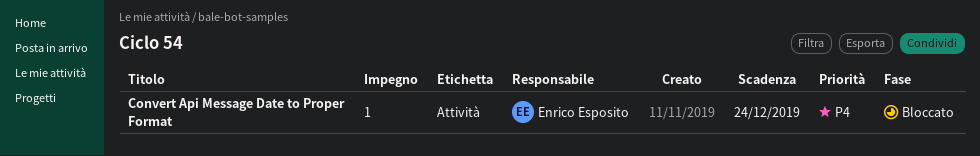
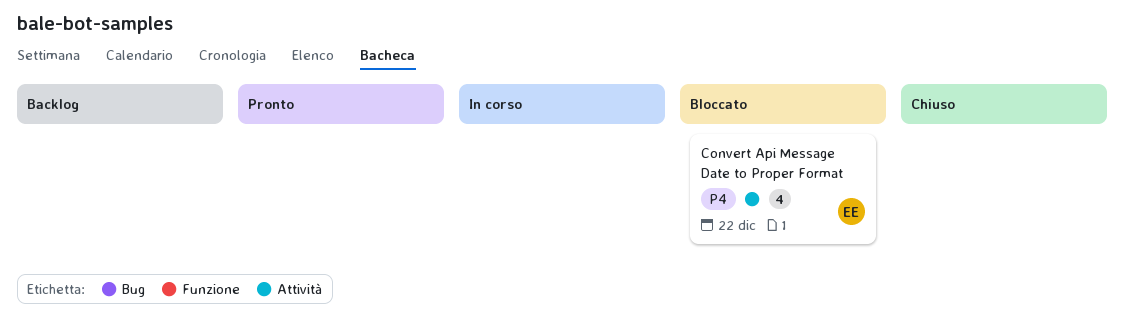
Convert Api Message Date to Proper Format, estimate: 1 -> 4
Convert Api Message Date to Proper Format, due: Dec 24 -> Dec 22

